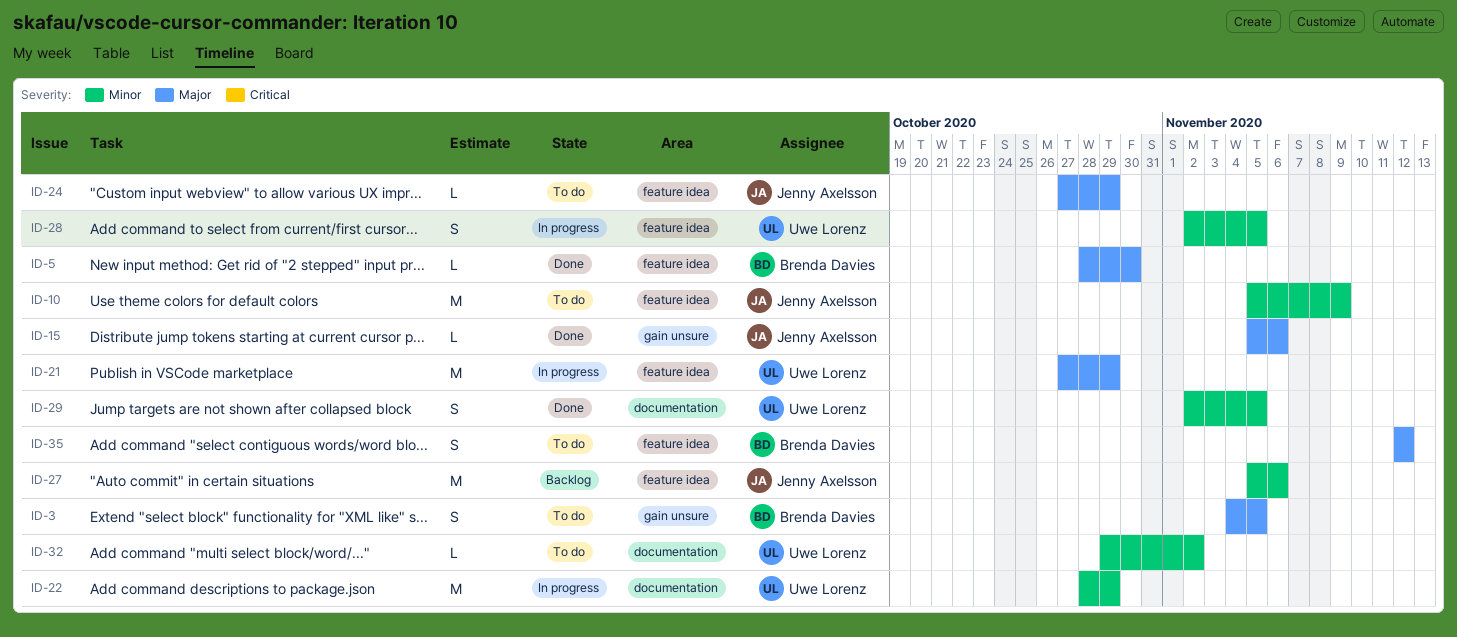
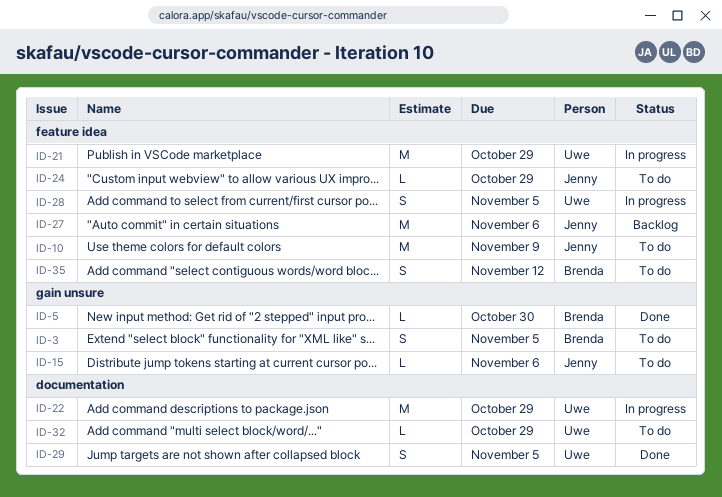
ID-5, label: feature idea -> gain unsure
ID-15, status: Done -> To do
ID-32, due: Nov 2 -> Oct 29

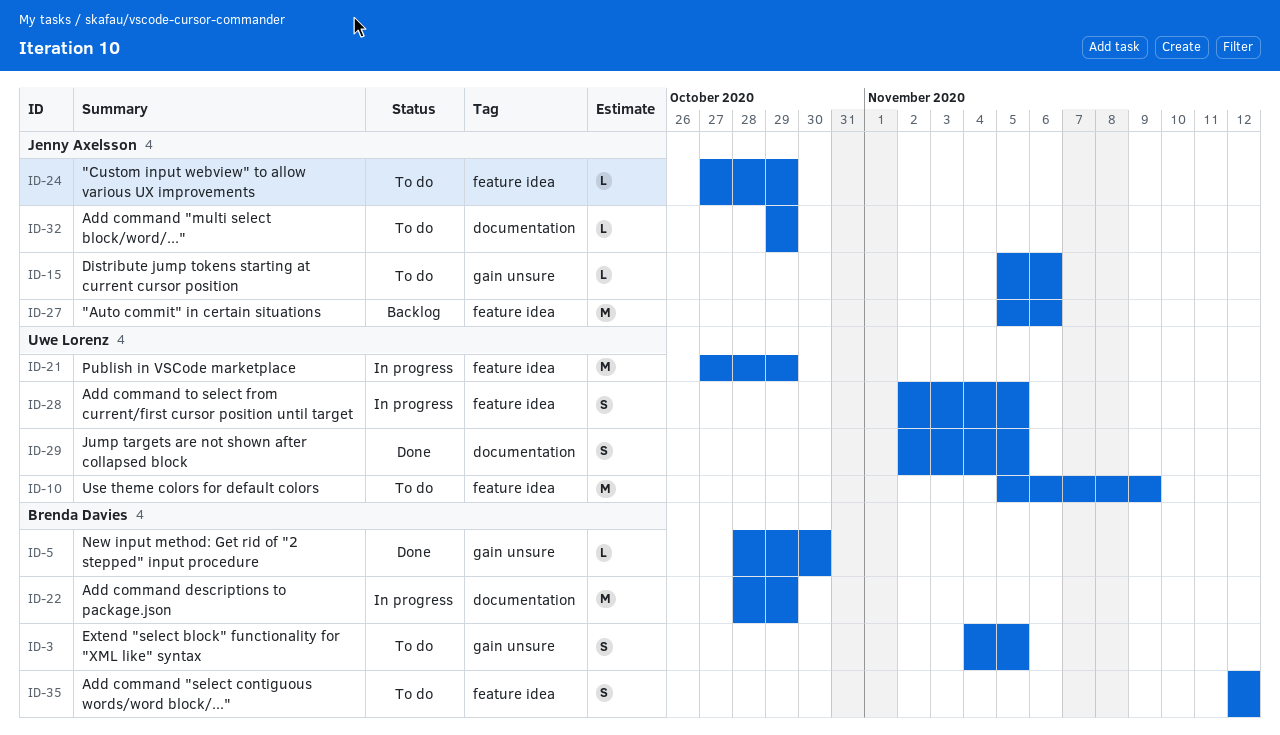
ID-10, owner: Jenny Axelsson -> Uwe Lorenz
ID-22, owner: Uwe Lorenz -> Brenda Davies
ID-32, owner: Uwe Lorenz -> Jenny Axelsson

